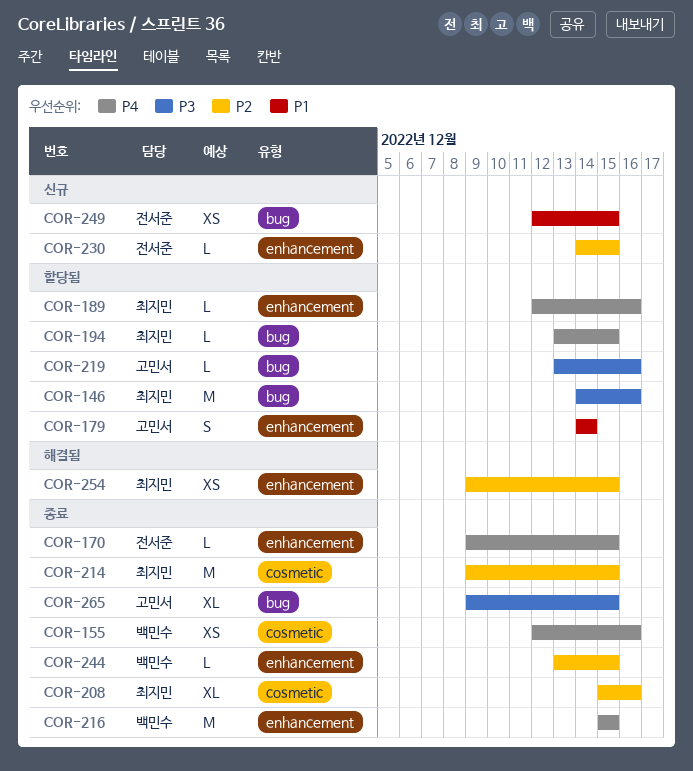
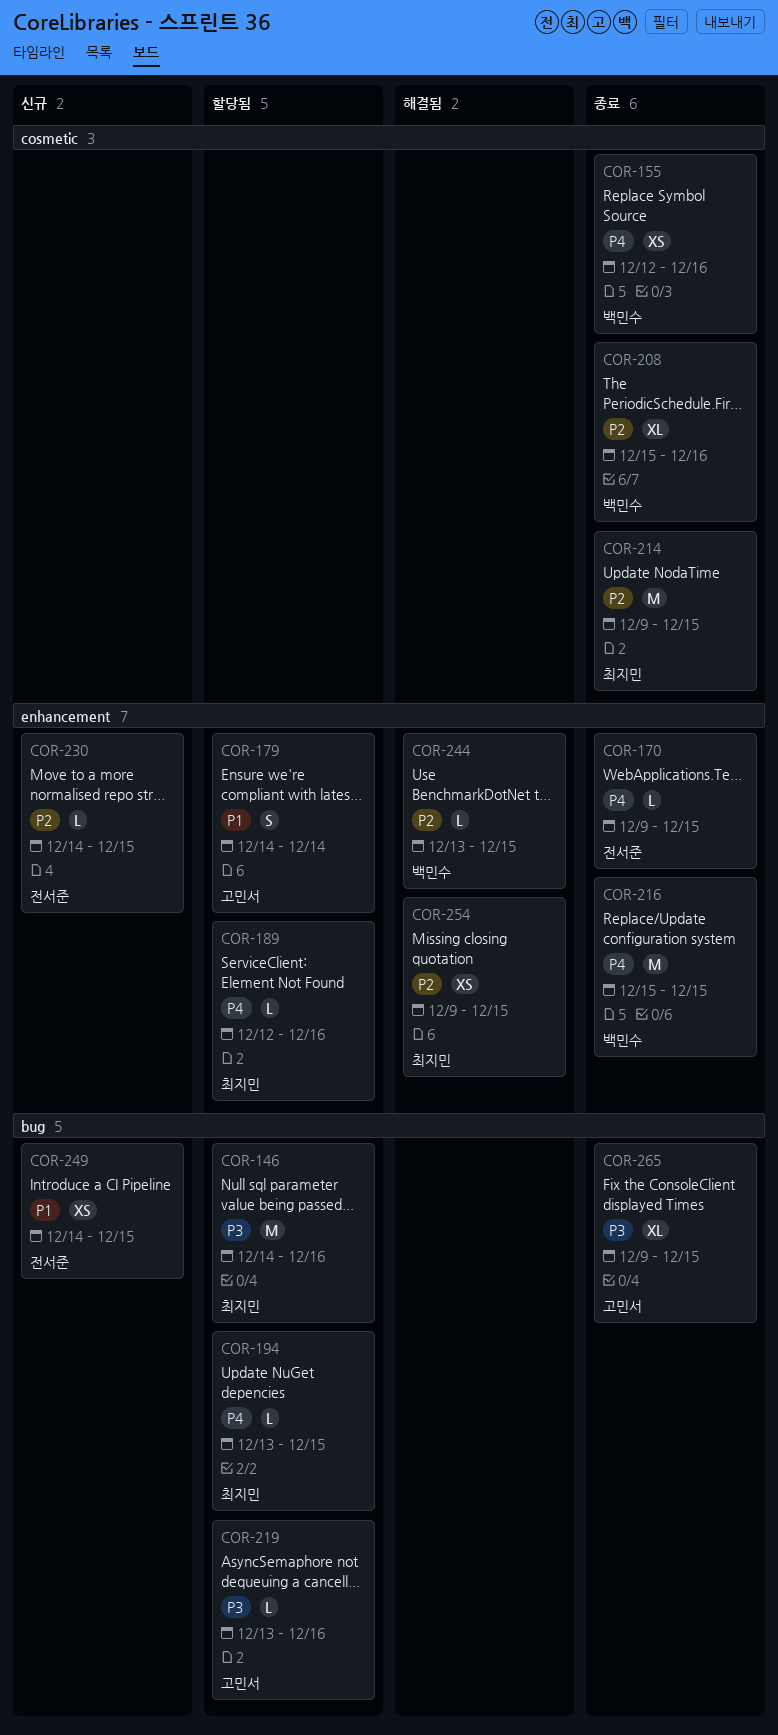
COR-208, owner: 최지민 -> 백민수
COR-244, status: 종료 -> 해결됨
COR-249, start: Dec 12 -> Dec 14

